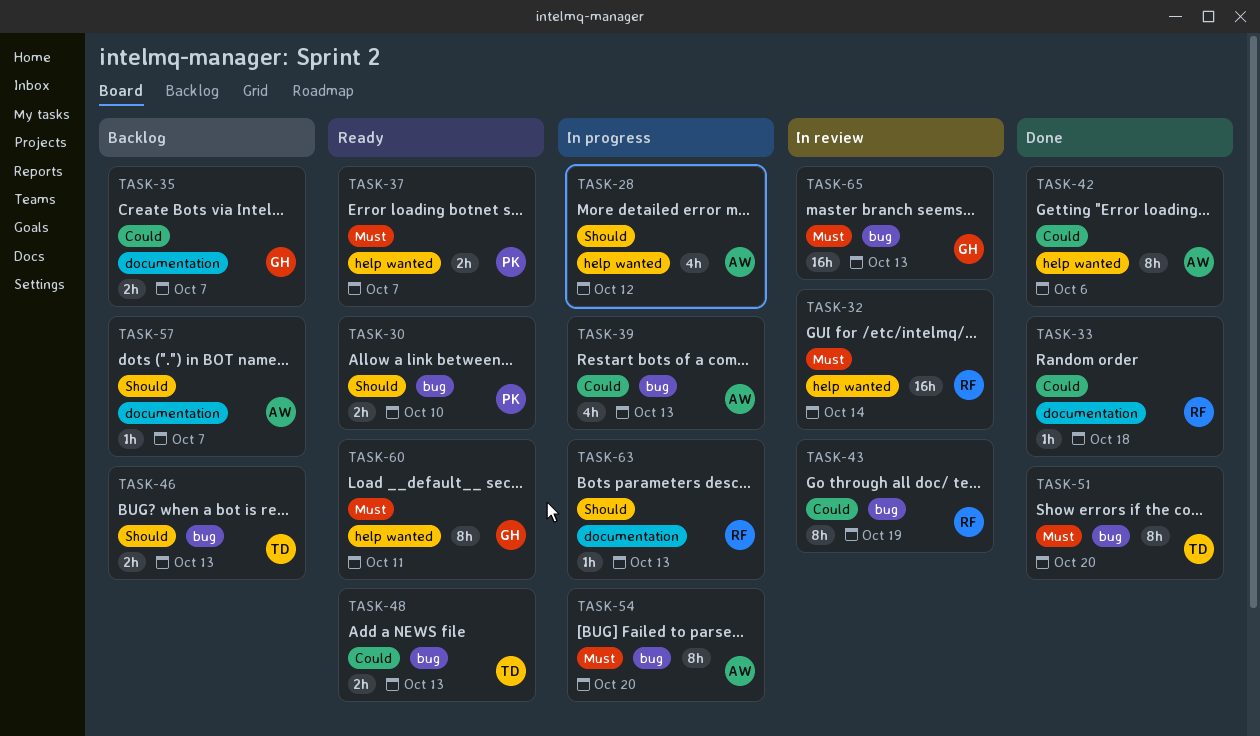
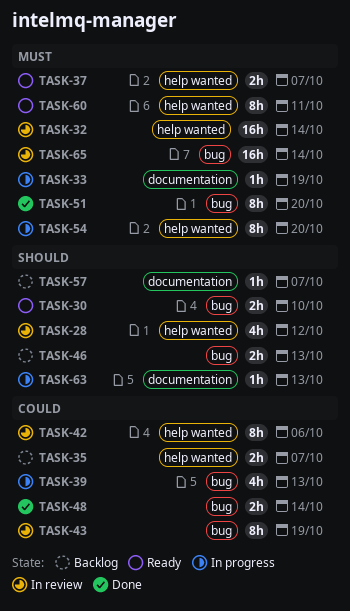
TASK-28, status: In progress -> In review
TASK-33, status: Done -> In progress
TASK-33, priority: Could -> Must
TASK-33, due: Oct 18 -> Oct 19
TASK-35, label: documentation -> help wanted
TASK-42, status: Done -> In review
TASK-48, status: Ready -> Done
TASK-48, due: Oct 13 -> Oct 14
TASK-54, label: bug -> help wanted
TASK-65, due: Oct 13 -> Oct 14

